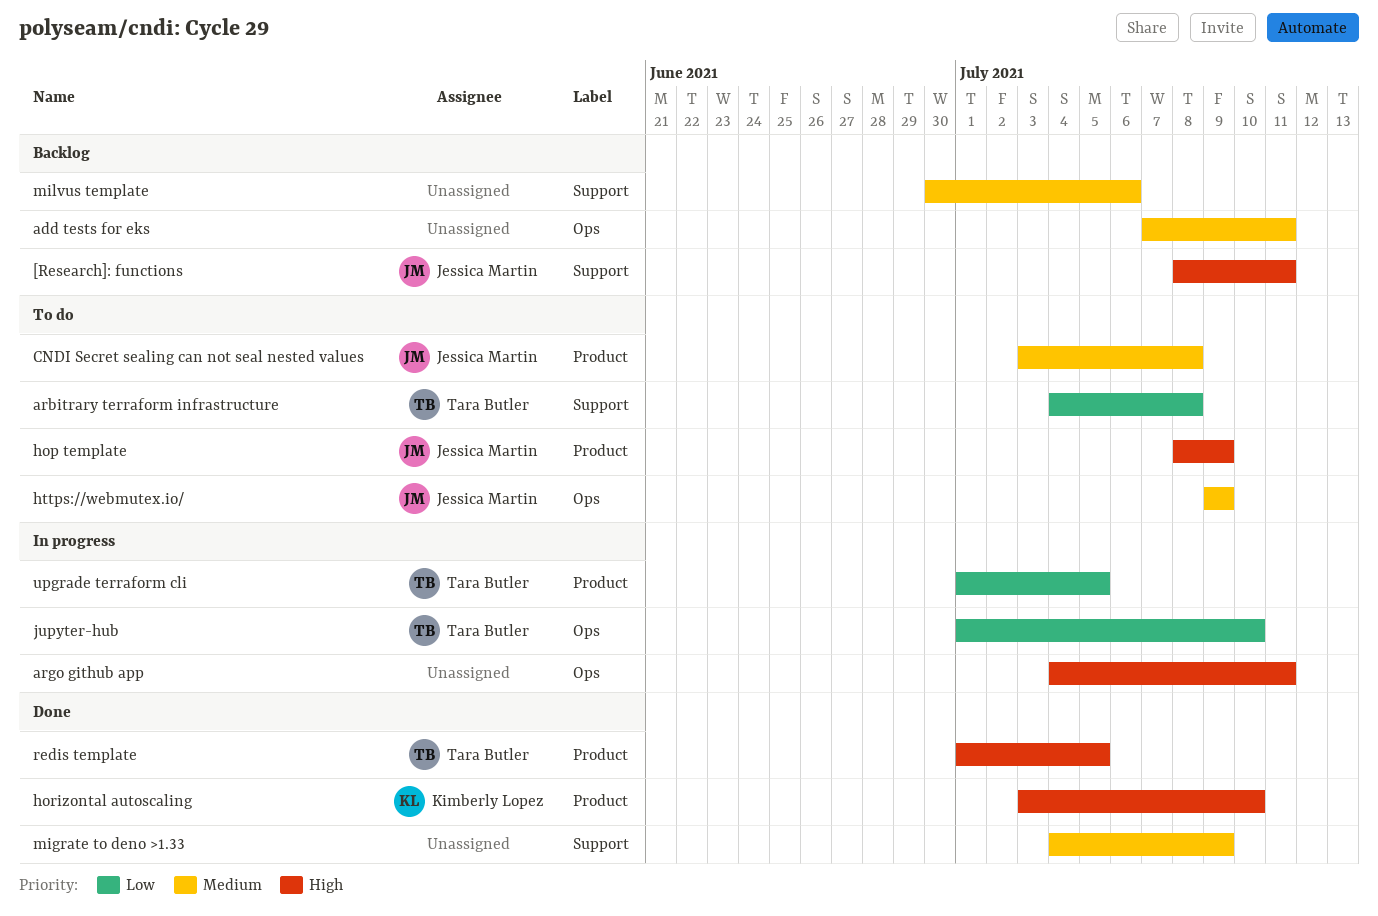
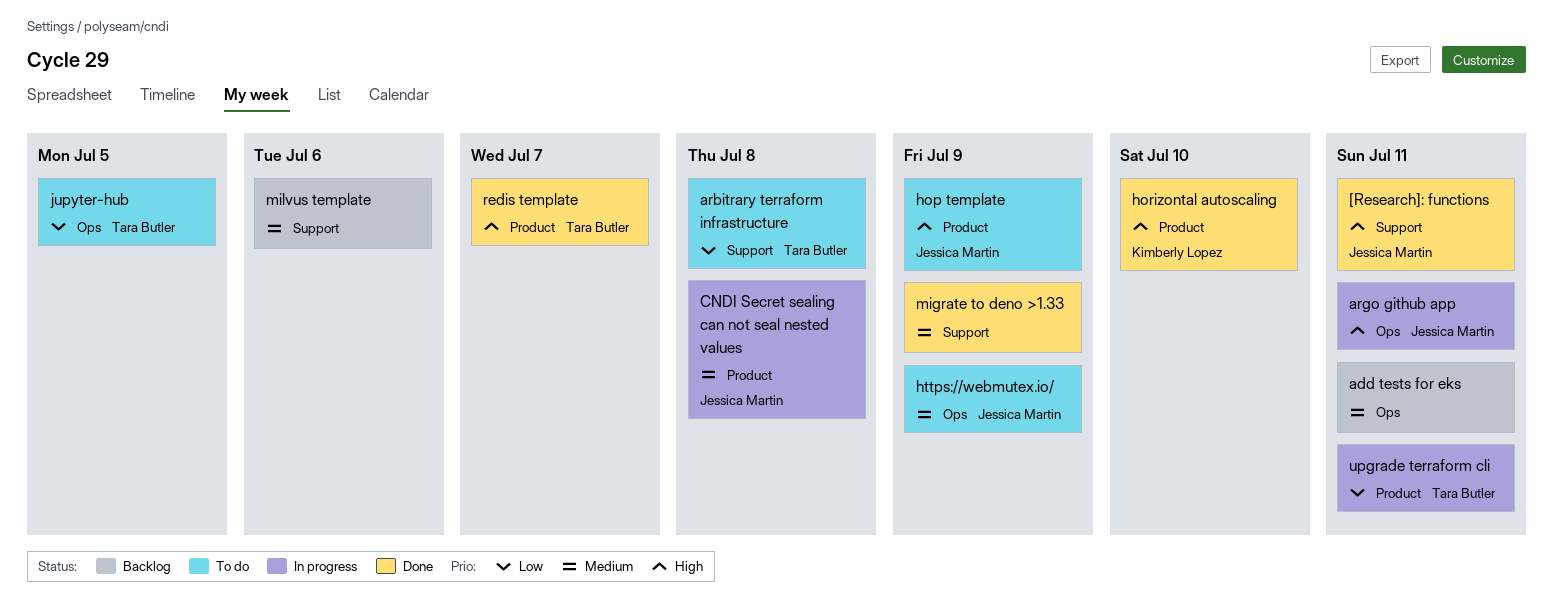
[Research]: functions, status: Backlog -> Done
argo github app, owner: none -> Jessica Martin
CNDI Secret sealing can not seal nested values, status: To do -> In progress
jupyter-hub, status: In progress -> To do
jupyter-hub, due: Jul 10 -> Jul 5
redis template, due: Jul 5 -> Jul 7
upgrade terraform cli, due: Jul 5 -> Jul 11

